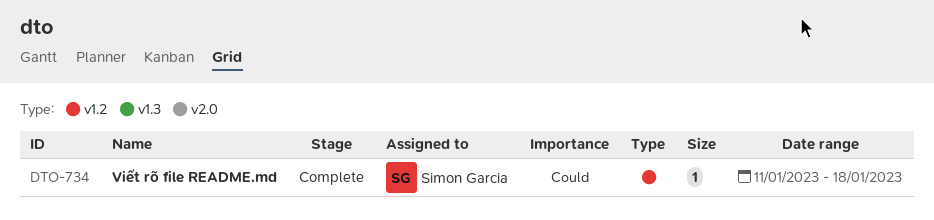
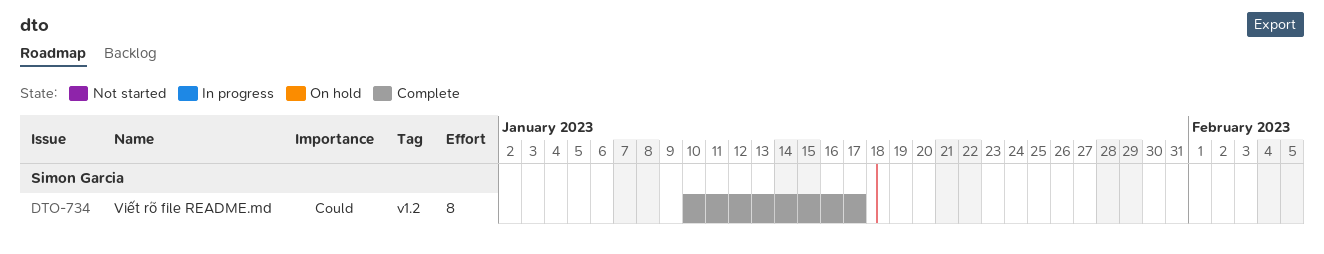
DTO-734, estimate: 1 -> 8
DTO-734, start: Jan 11 -> Jan 10
DTO-734, due: Jan 18 -> Jan 17

